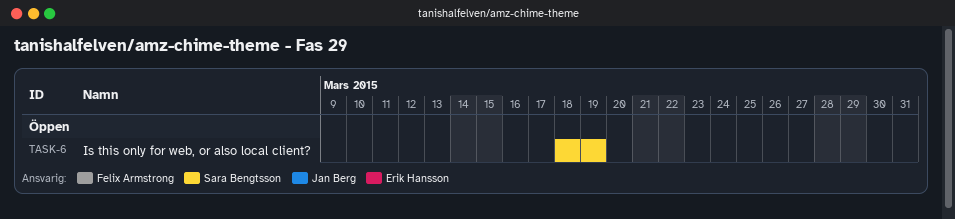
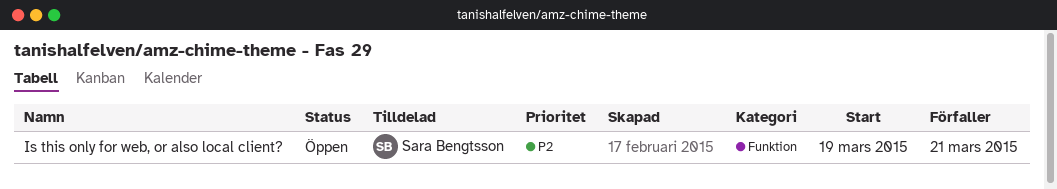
Is this only for web, or also local client?, start: Mar 18 -> Mar 19
Is this only for web, or also local client?, due: Mar 19 -> Mar 21

